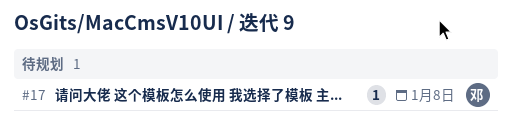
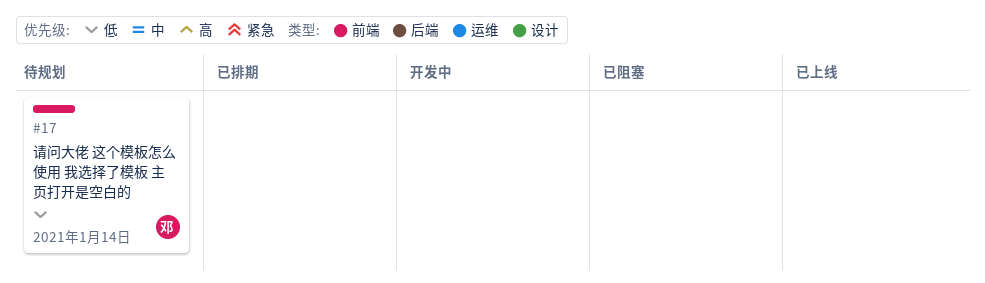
#17, due: Jan 8 -> Jan 14

